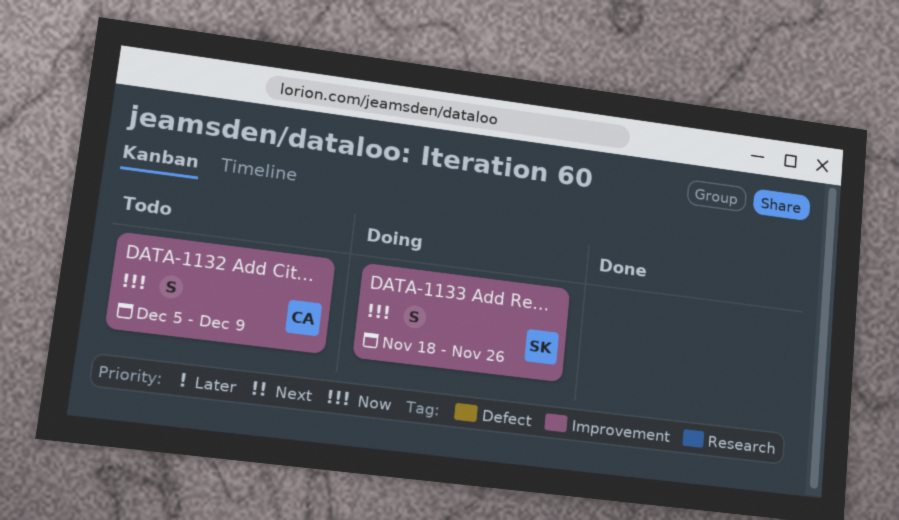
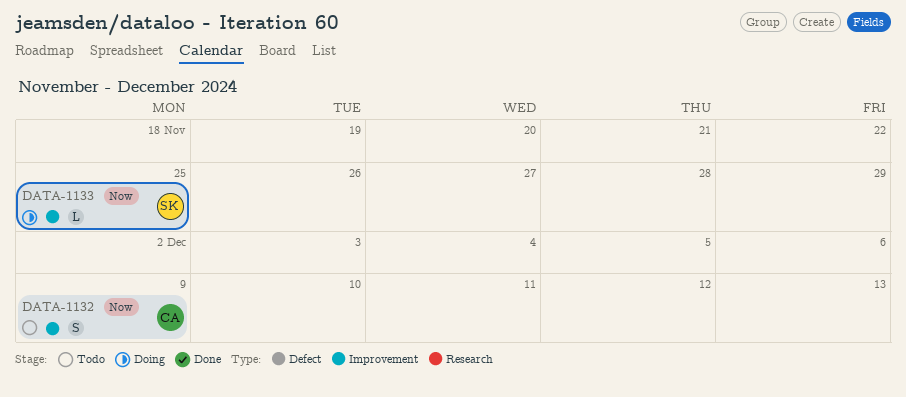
DATA-1133, estimate: S -> L
DATA-1133, due: Nov 26 -> Nov 25

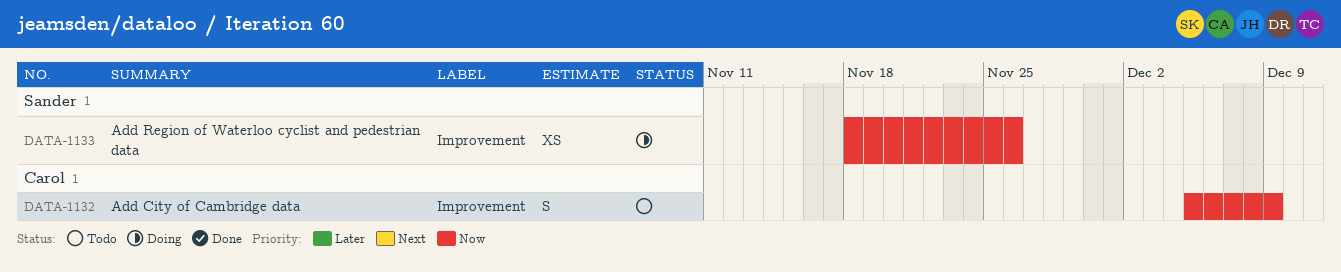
DATA-1133, estimate: L -> XS
DATA-1133, due: Nov 25 -> Nov 26

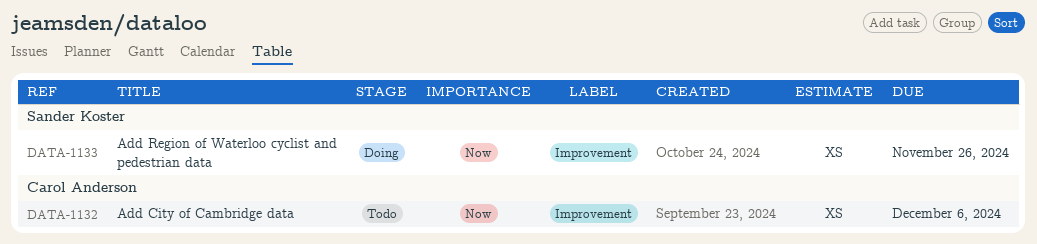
DATA-1132, estimate: S -> XS
DATA-1132, due: Dec 9 -> Dec 6

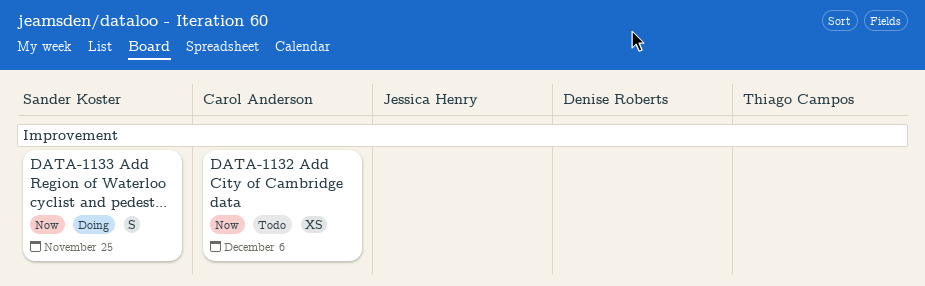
DATA-1133, estimate: XS -> S
DATA-1133, due: Nov 26 -> Nov 25

